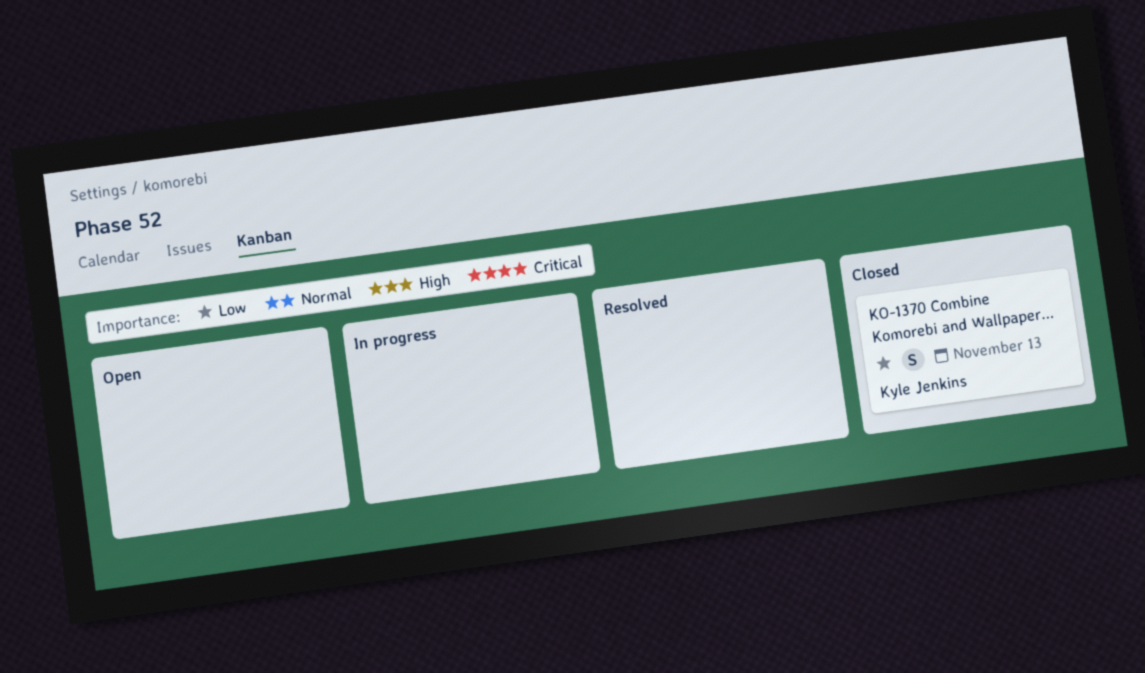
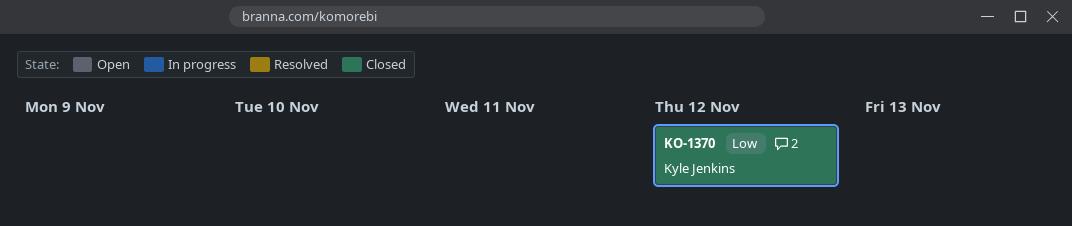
KO-1370, due: Nov 13 -> Nov 12

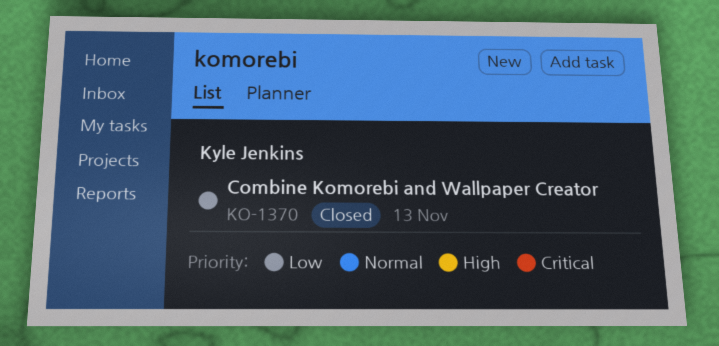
KO-1370, due: Nov 12 -> Nov 13

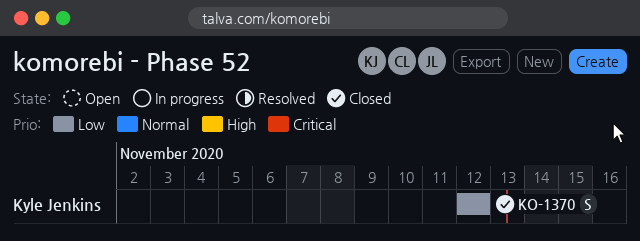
KO-1370, due: Nov 13 -> Nov 12

